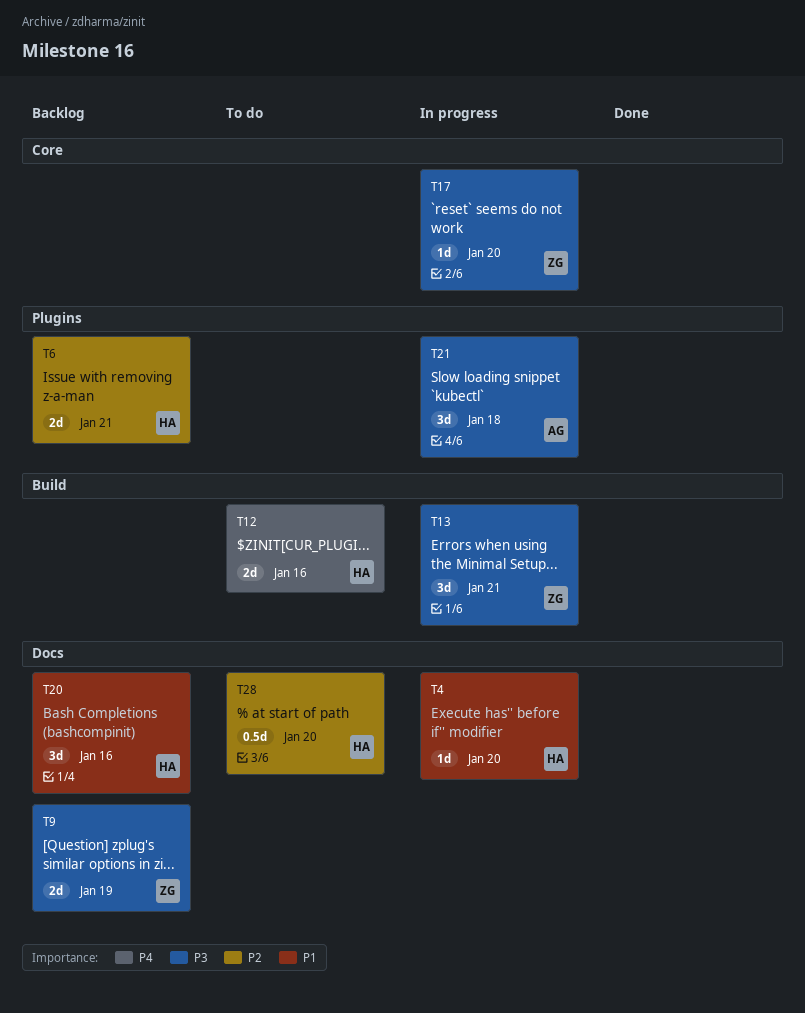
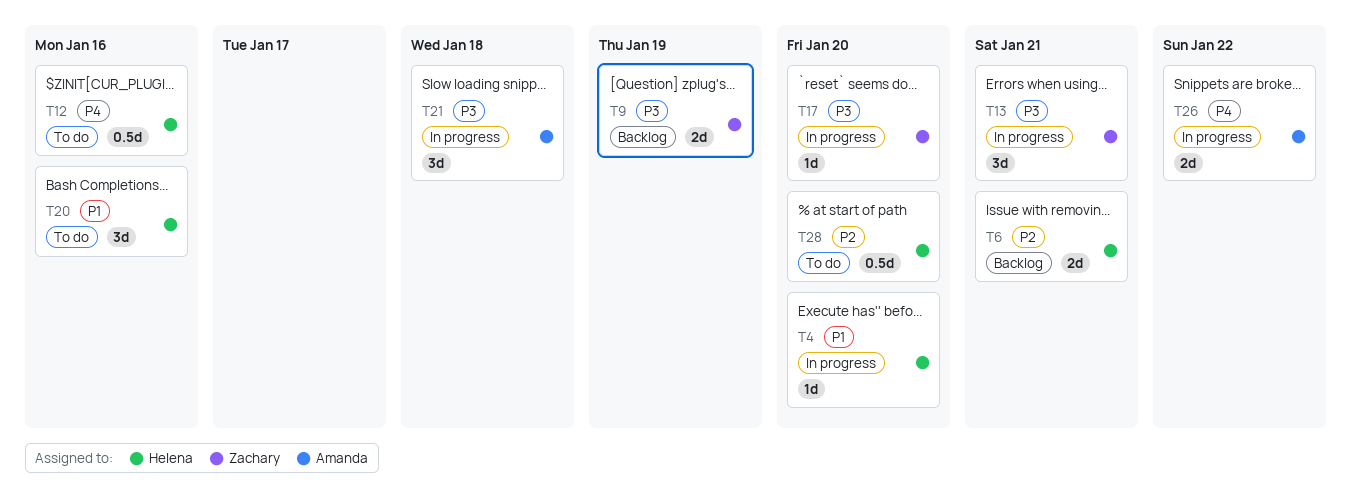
T12, estimate: 2d -> 0.5d
T20, status: Backlog -> To do
T26: none -> present

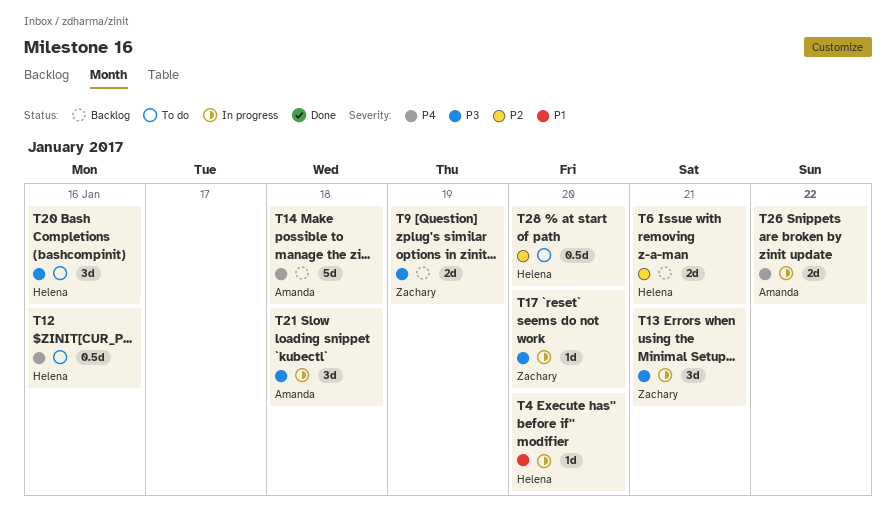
T14: none -> present
T20, priority: P1 -> P3

